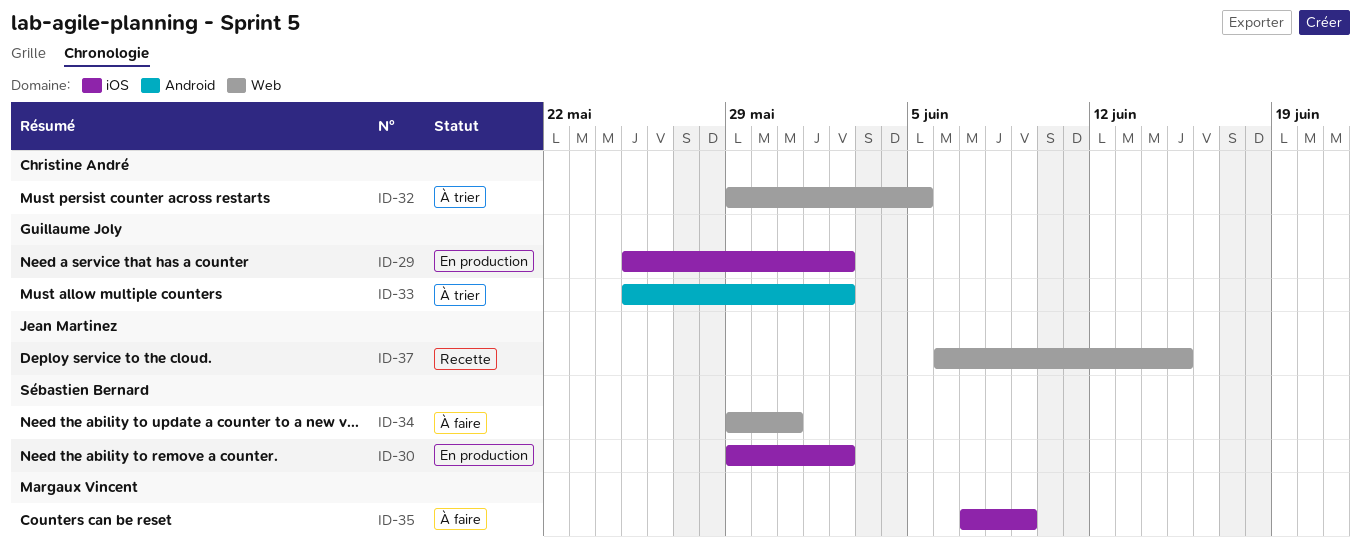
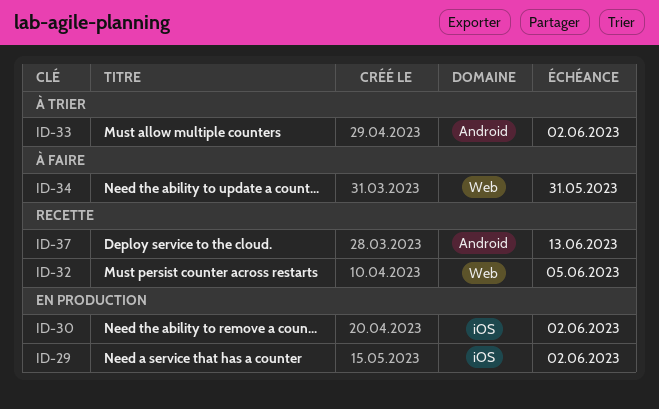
ID-32, status: À trier -> Recette
ID-35: present -> none
ID-37, label: Web -> Android
ID-37, due: Jun 15 -> Jun 13

